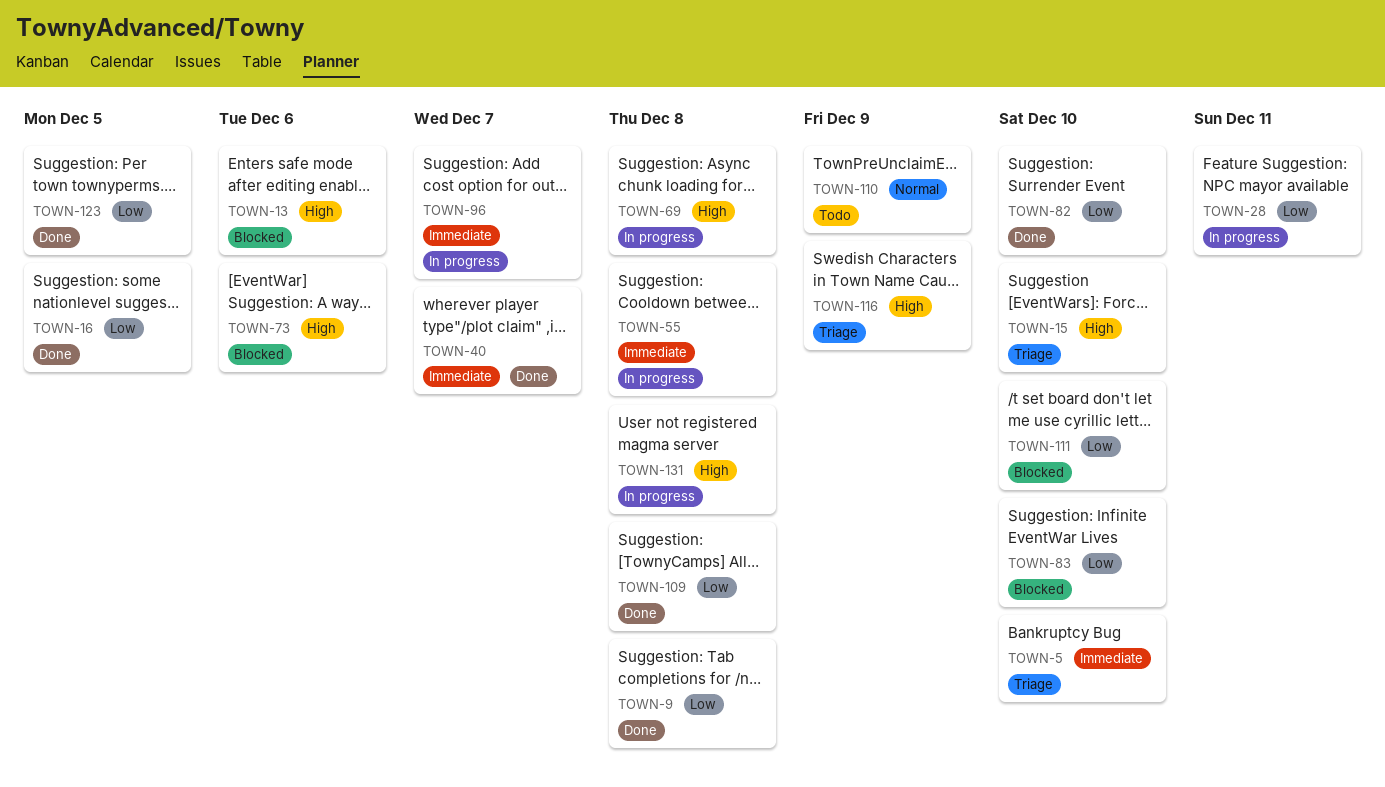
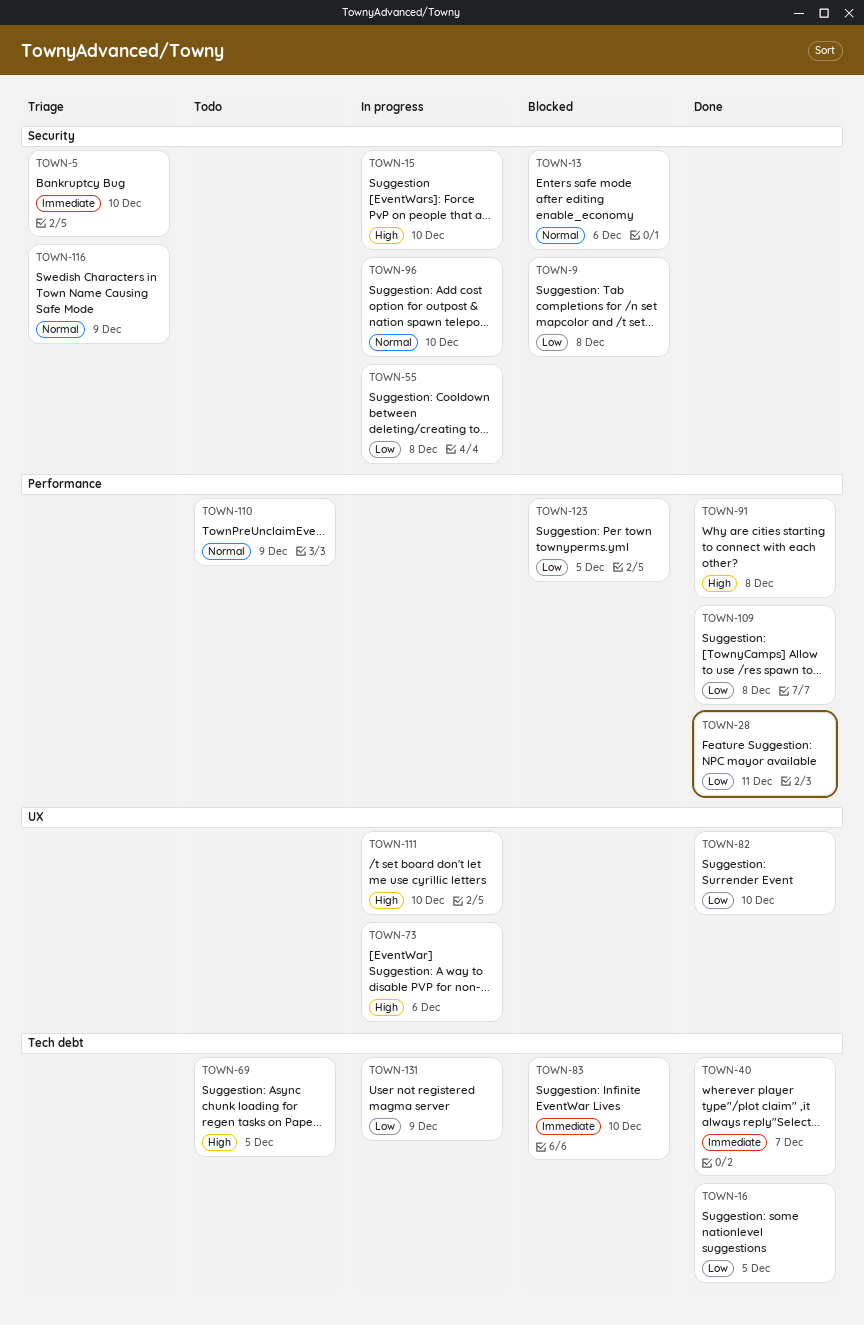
TOWN-9, status: Done -> Blocked
TOWN-13, priority: High -> Normal
TOWN-15, status: Triage -> In progress
TOWN-28, status: In progress -> Done
TOWN-55, priority: Immediate -> Low
TOWN-69, status: In progress -> Todo
TOWN-69, due: Dec 8 -> Dec 5
TOWN-73, status: Blocked -> In progress
TOWN-83, priority: Low -> Immediate
TOWN-91: none -> present
TOWN-96, priority: Immediate -> Normal
TOWN-96, due: Dec 7 -> Dec 10
TOWN-111, status: Blocked -> In progress
TOWN-111, priority: Low -> High
TOWN-116, priority: High -> Normal
TOWN-123, status: Done -> Blocked
TOWN-131, priority: High -> Low
TOWN-131, due: Dec 8 -> Dec 9

